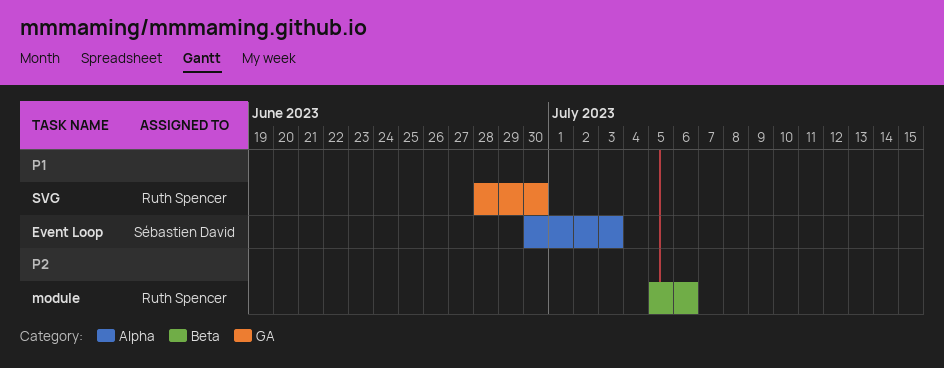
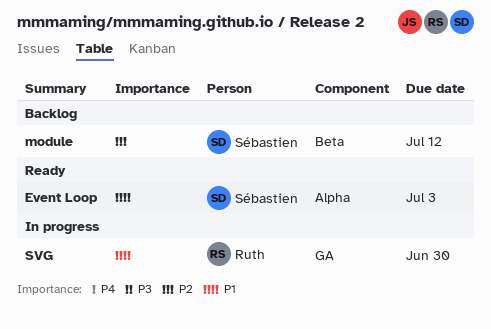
module, owner: Ruth Spencer -> Sébastien David
module, due: Jul 6 -> Jul 12

